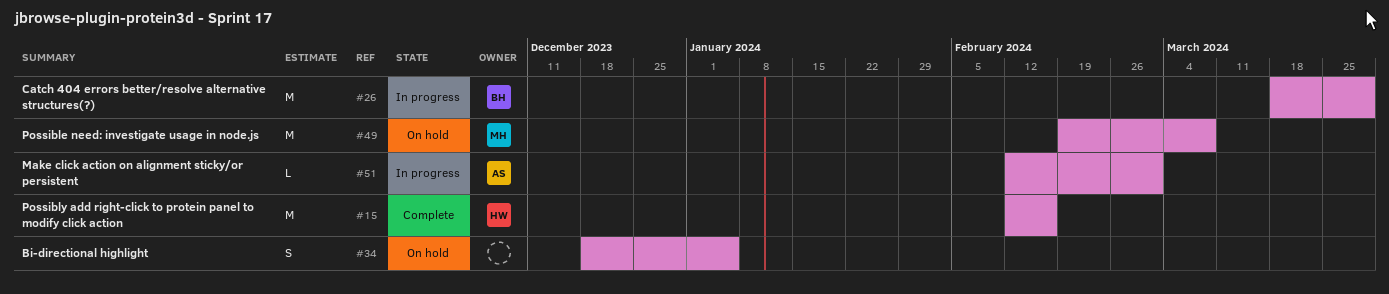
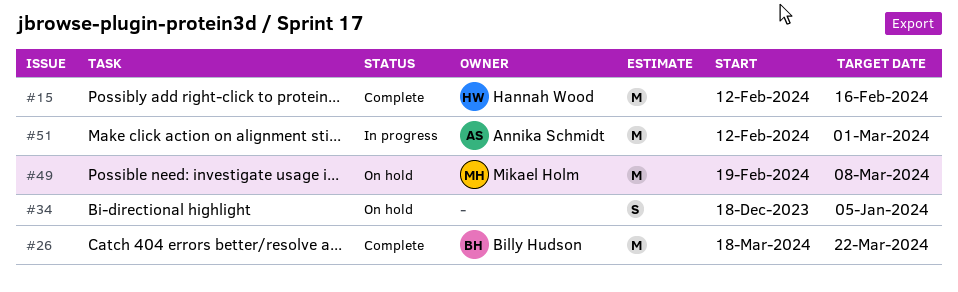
#26, status: In progress -> Complete
#26, due: Mar 29 -> Mar 22
#51, estimate: L -> M

